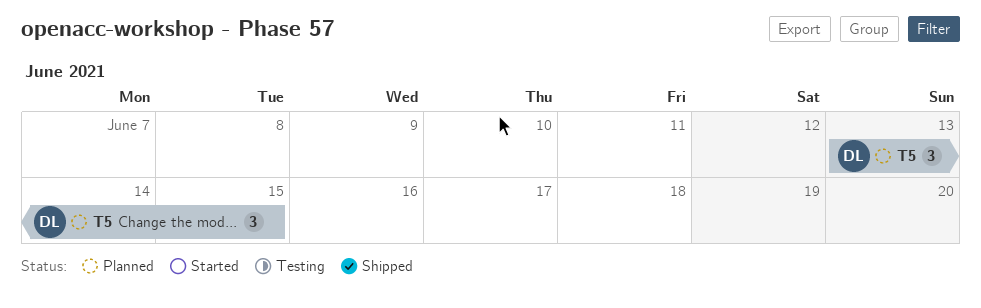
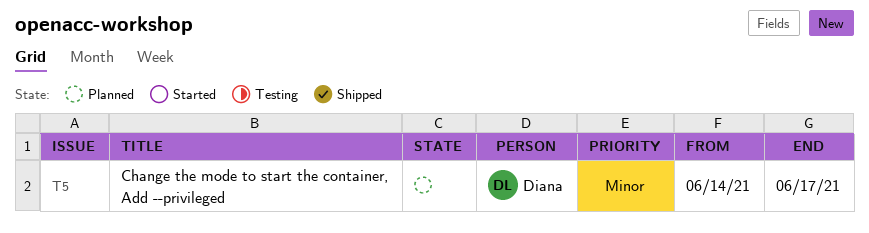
T5, start: Jun 13 -> Jun 14
T5, due: Jun 15 -> Jun 17

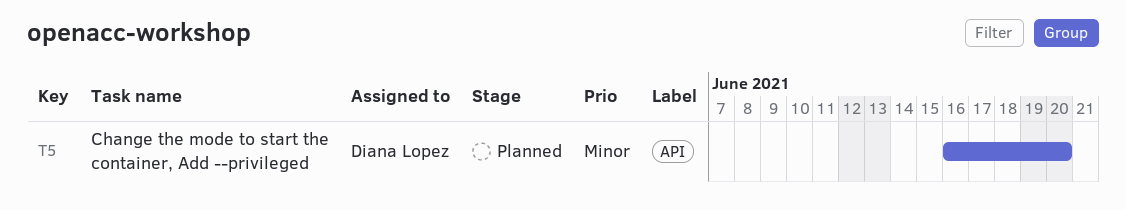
T5, start: Jun 14 -> Jun 16
T5, due: Jun 17 -> Jun 20

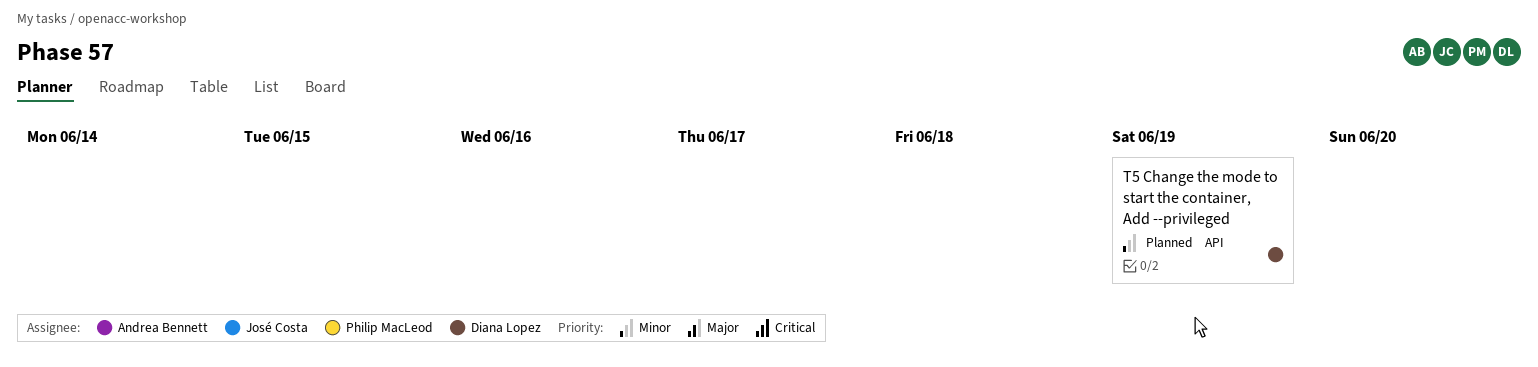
T5, due: Jun 20 -> Jun 19

